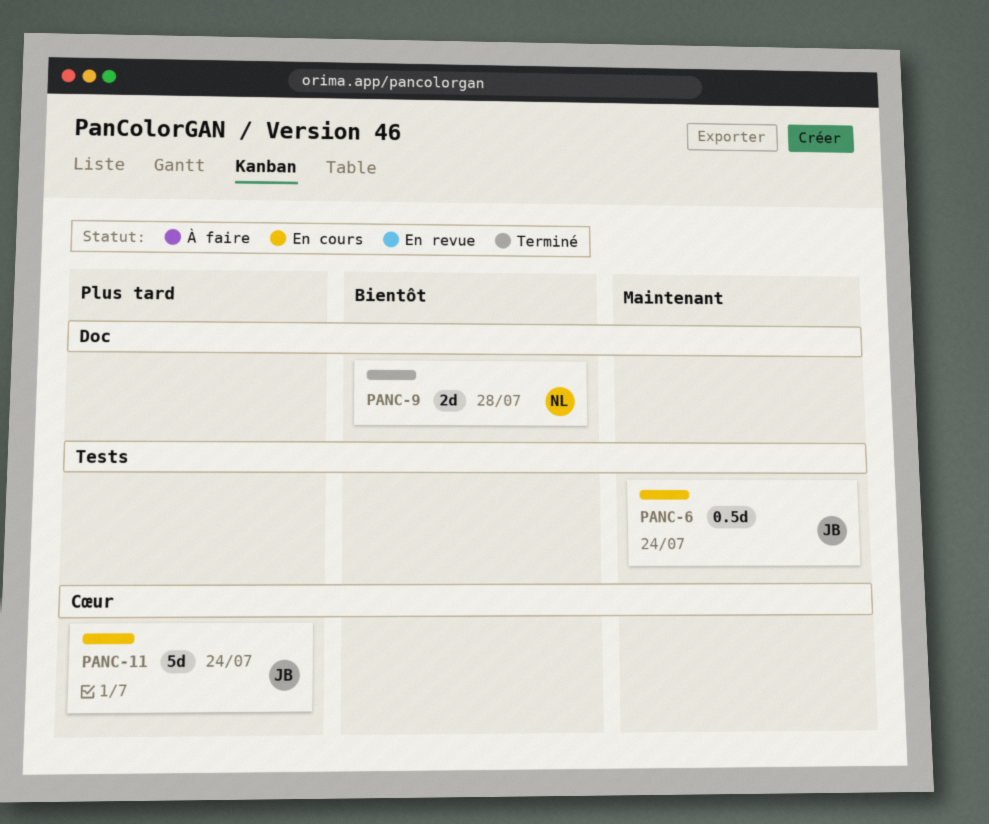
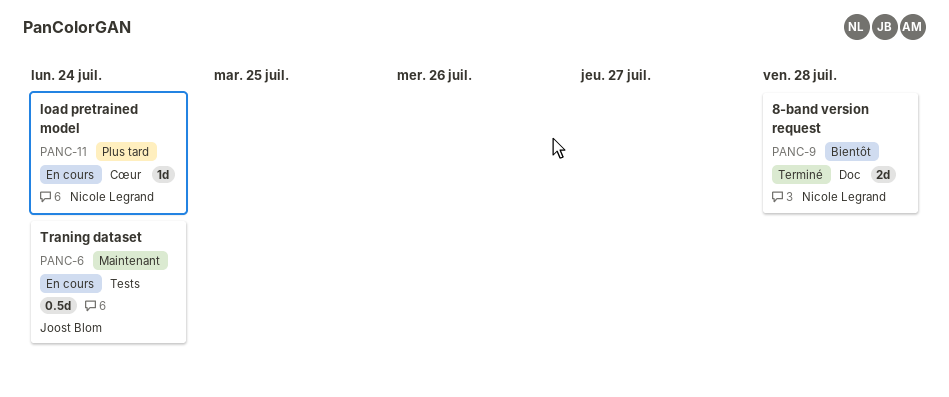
PANC-11, owner: Joost Blom -> Nicole Legrand
PANC-11, estimate: 5d -> 1d

